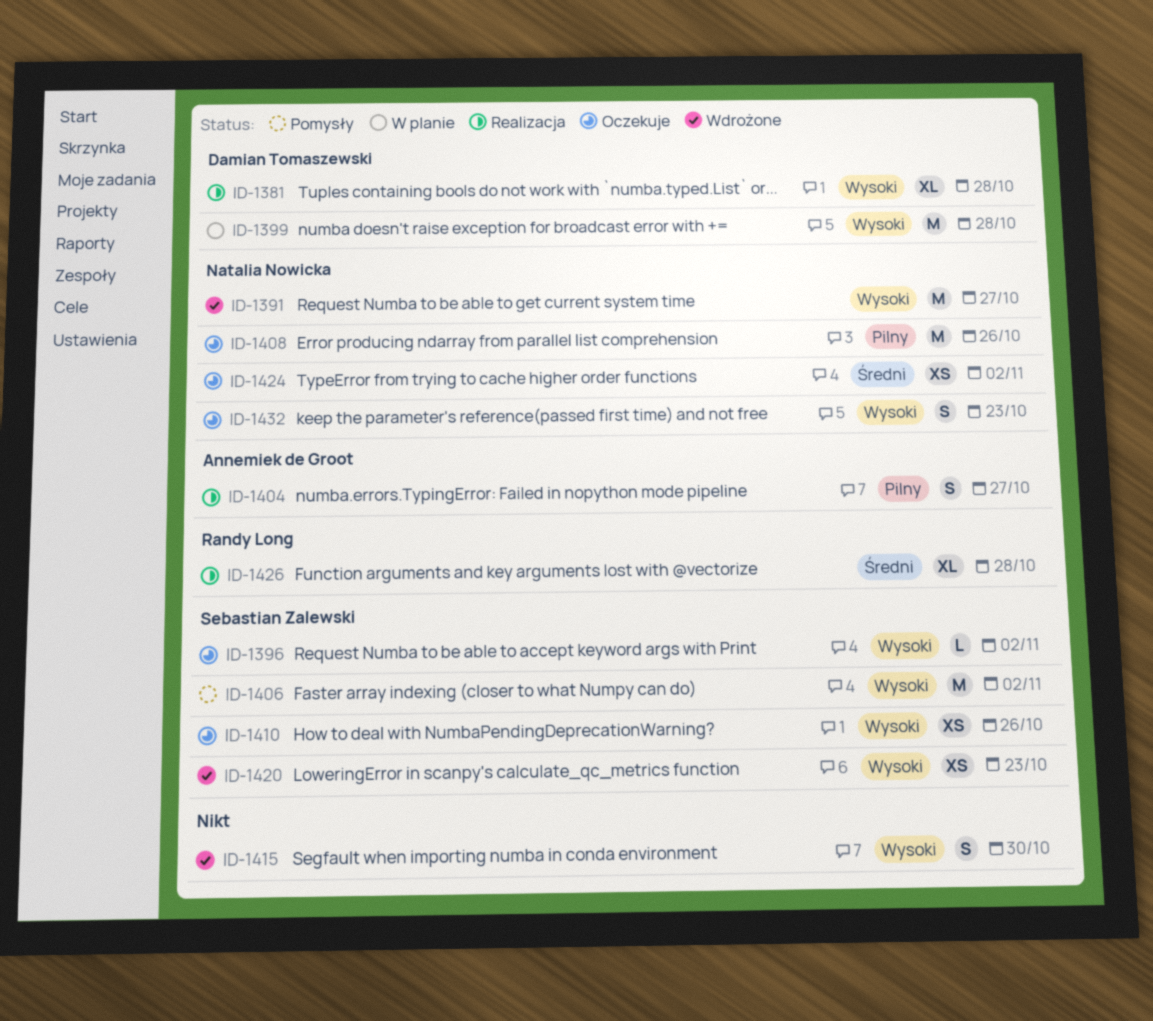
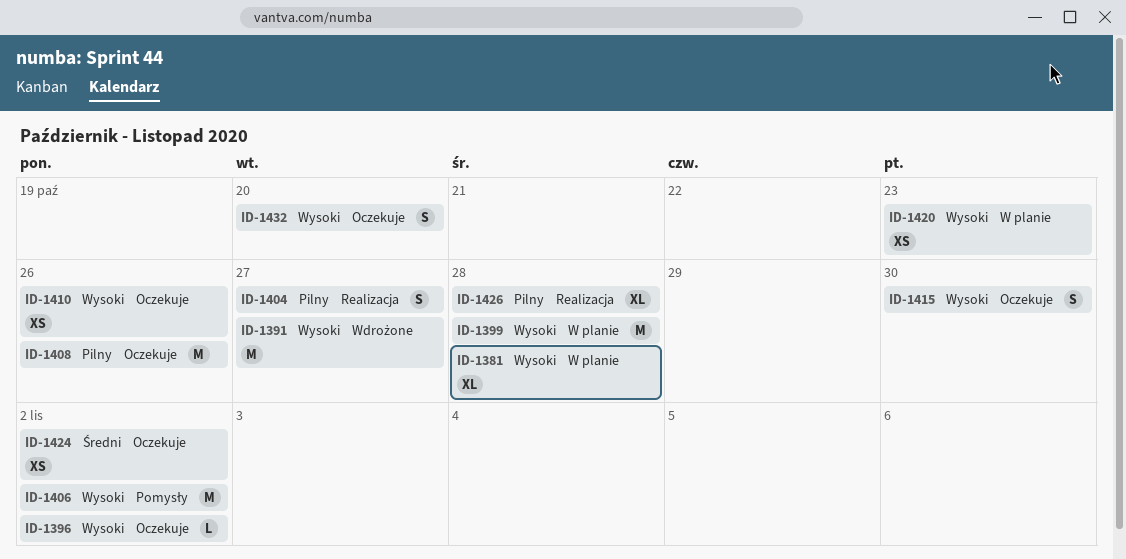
ID-1381, status: Realizacja -> W planie
ID-1415, status: Wdrożone -> Oczekuje
ID-1420, status: Wdrożone -> W planie
ID-1426, priority: Średni -> Pilny
ID-1432, due: Oct 23 -> Oct 20

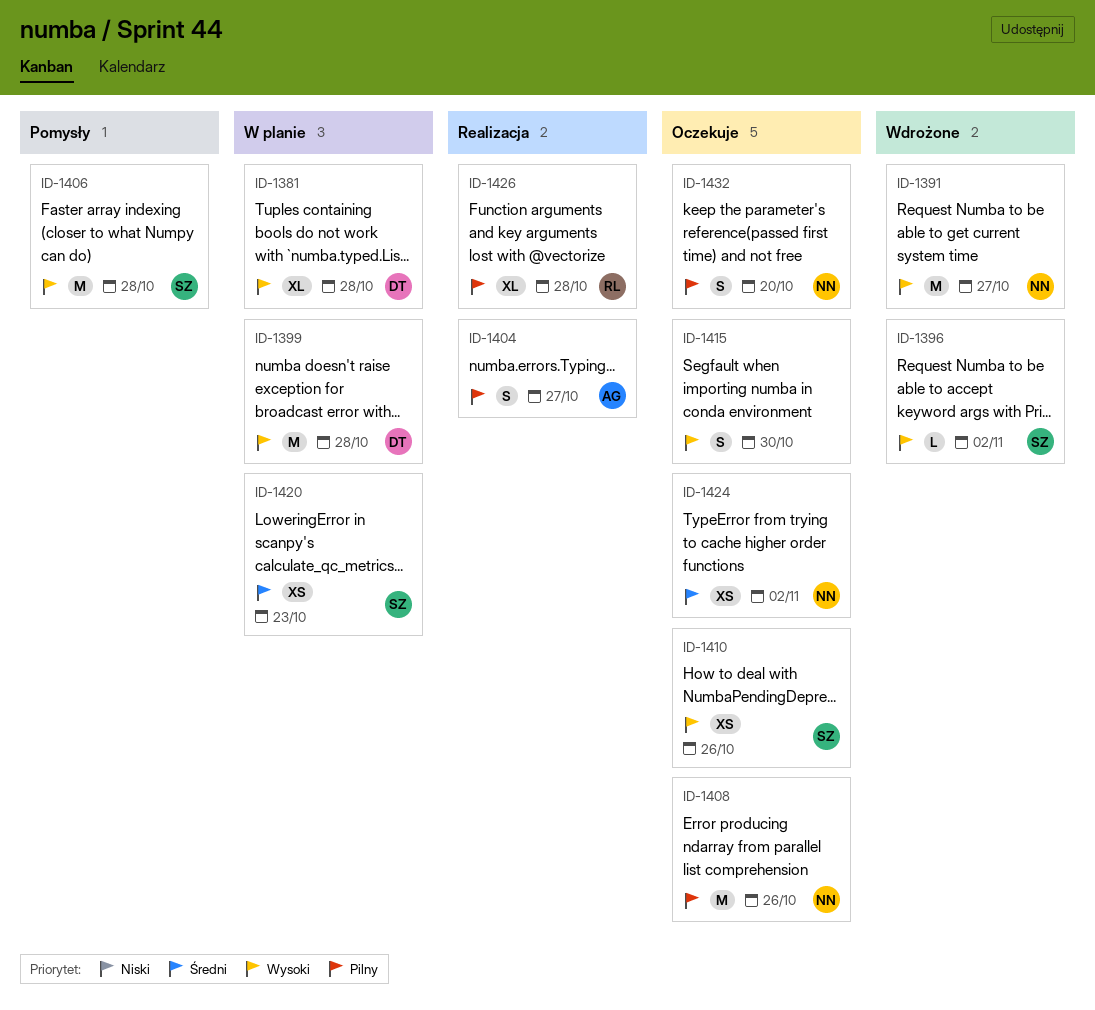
ID-1396, status: Oczekuje -> Wdrożone
ID-1406, due: Nov 2 -> Oct 28
ID-1420, priority: Wysoki -> Średni
ID-1432, priority: Wysoki -> Pilny

